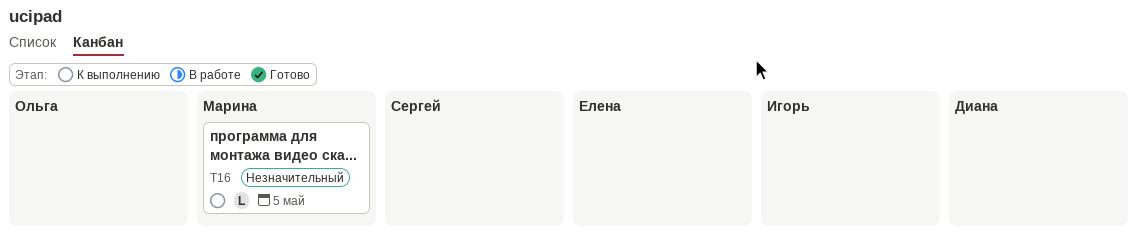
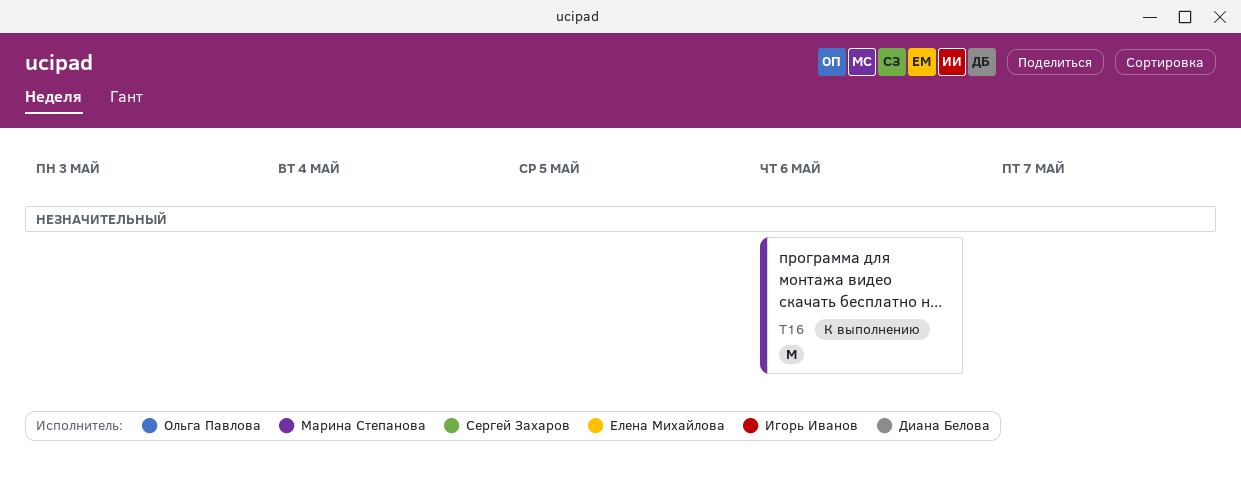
T16, estimate: L -> M
T16, due: May 5 -> May 6

